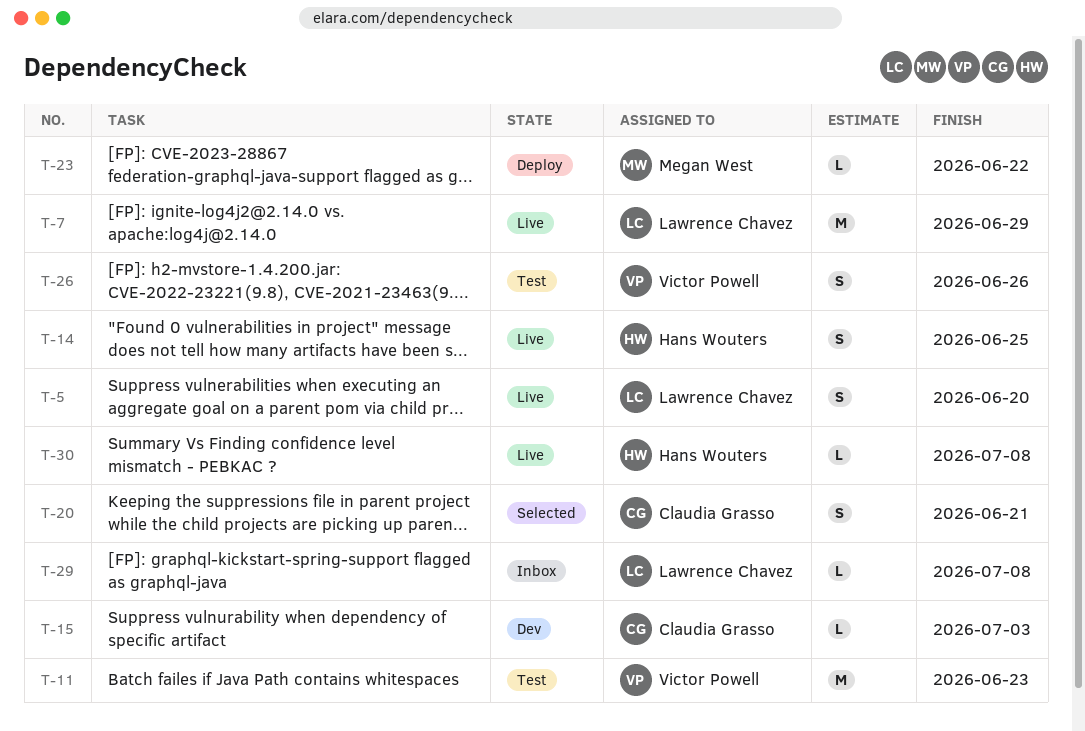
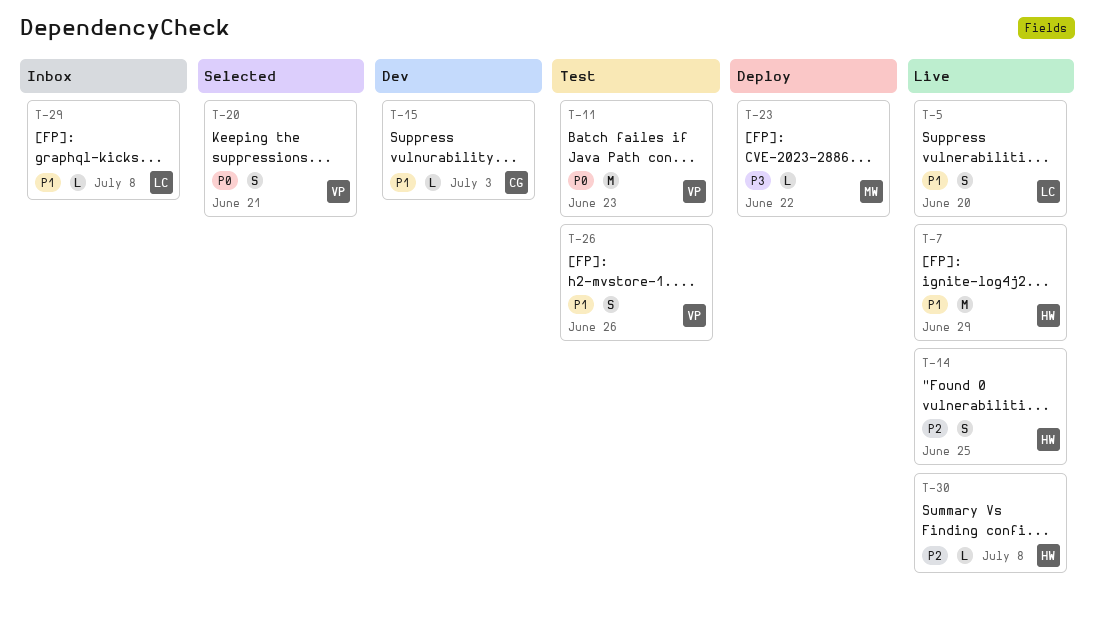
T-7, owner: Lawrence Chavez -> Hans Wouters
T-20, owner: Claudia Grasso -> Victor Powell

